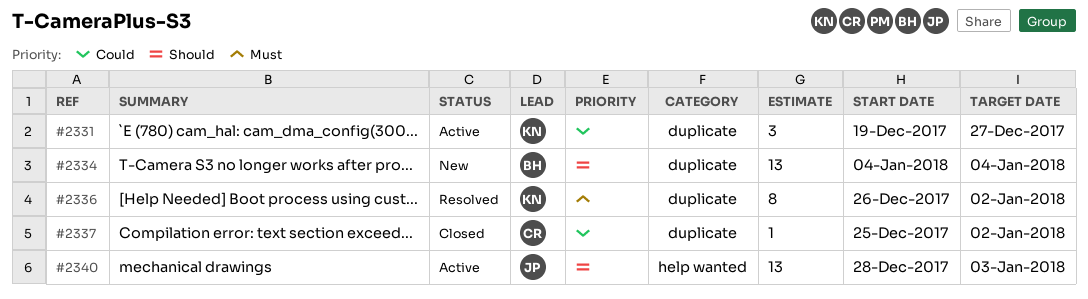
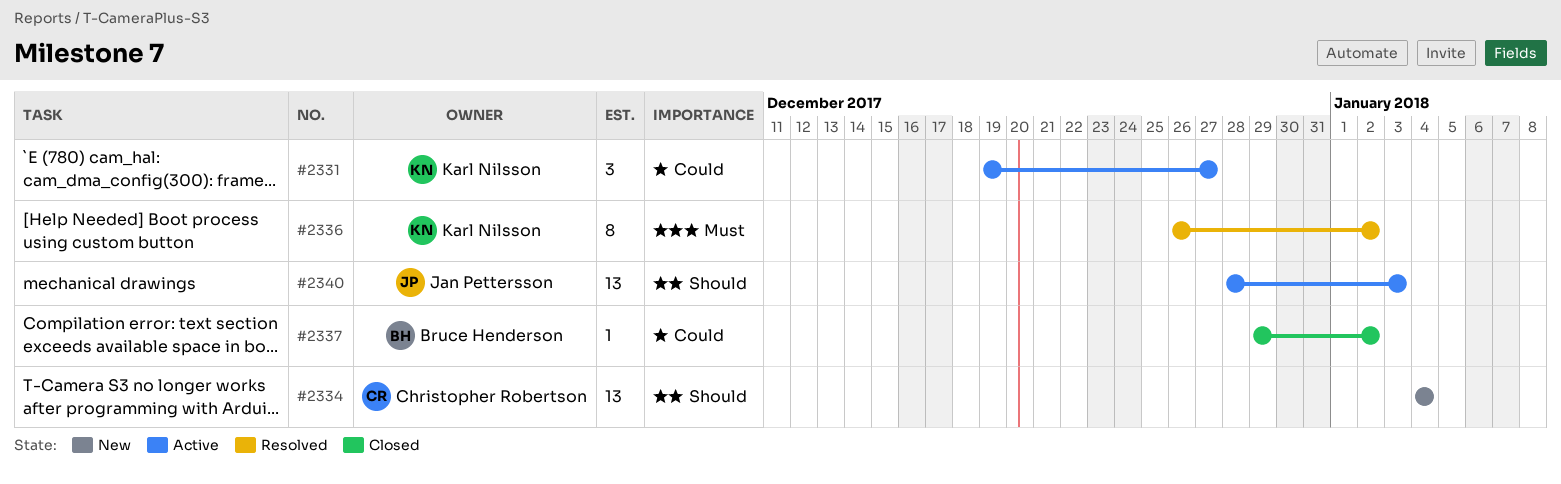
#2334, owner: Bruce Henderson -> Christopher Robertson
#2337, owner: Christopher Robertson -> Bruce Henderson
#2337, start: Dec 25 -> Dec 29

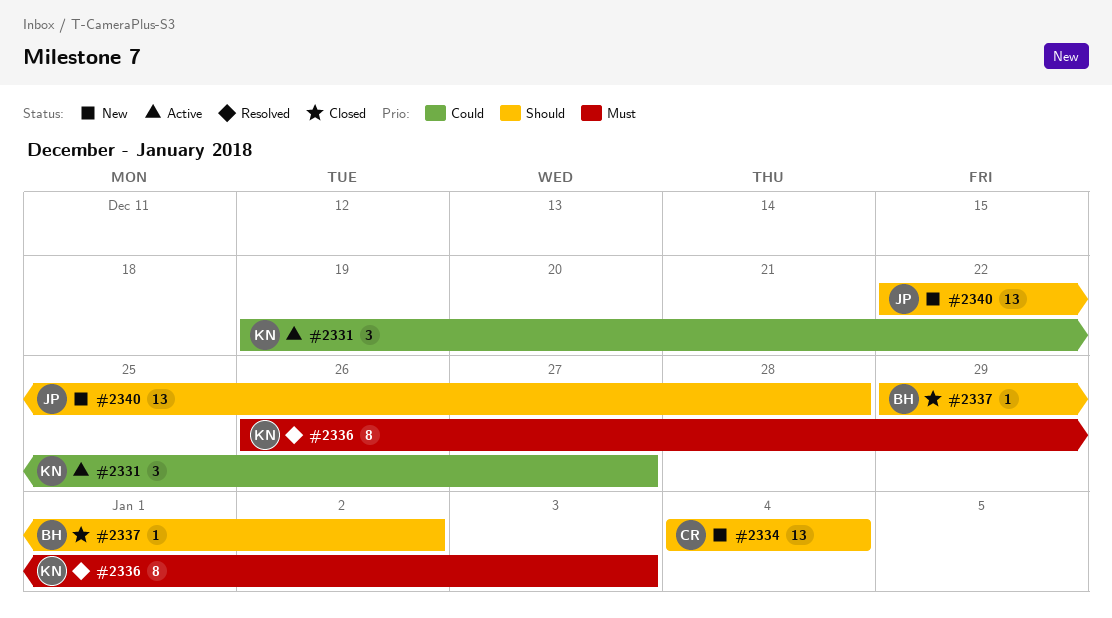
#2336, due: Jan 2 -> Jan 3
#2337, priority: Could -> Should
#2340, status: Active -> New
#2340, start: Dec 28 -> Dec 22
#2340, due: Jan 3 -> Dec 28

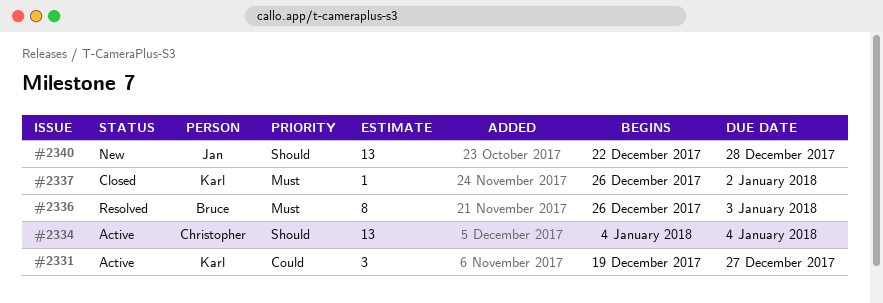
#2334, status: New -> Active
#2336, owner: Karl -> Bruce
#2337, owner: Bruce -> Karl
#2337, priority: Should -> Must
#2337, start: Dec 29 -> Dec 26

